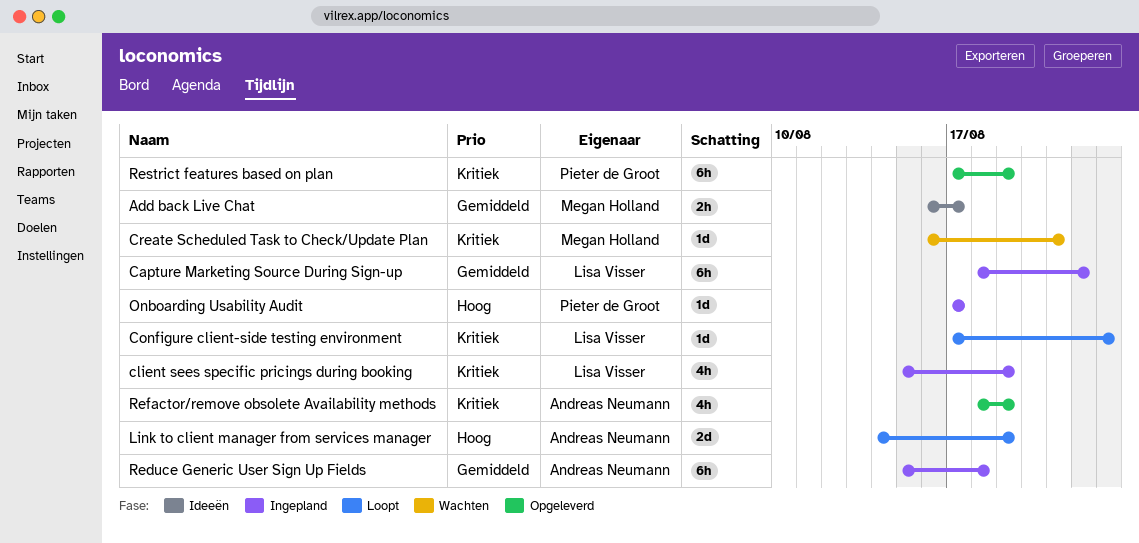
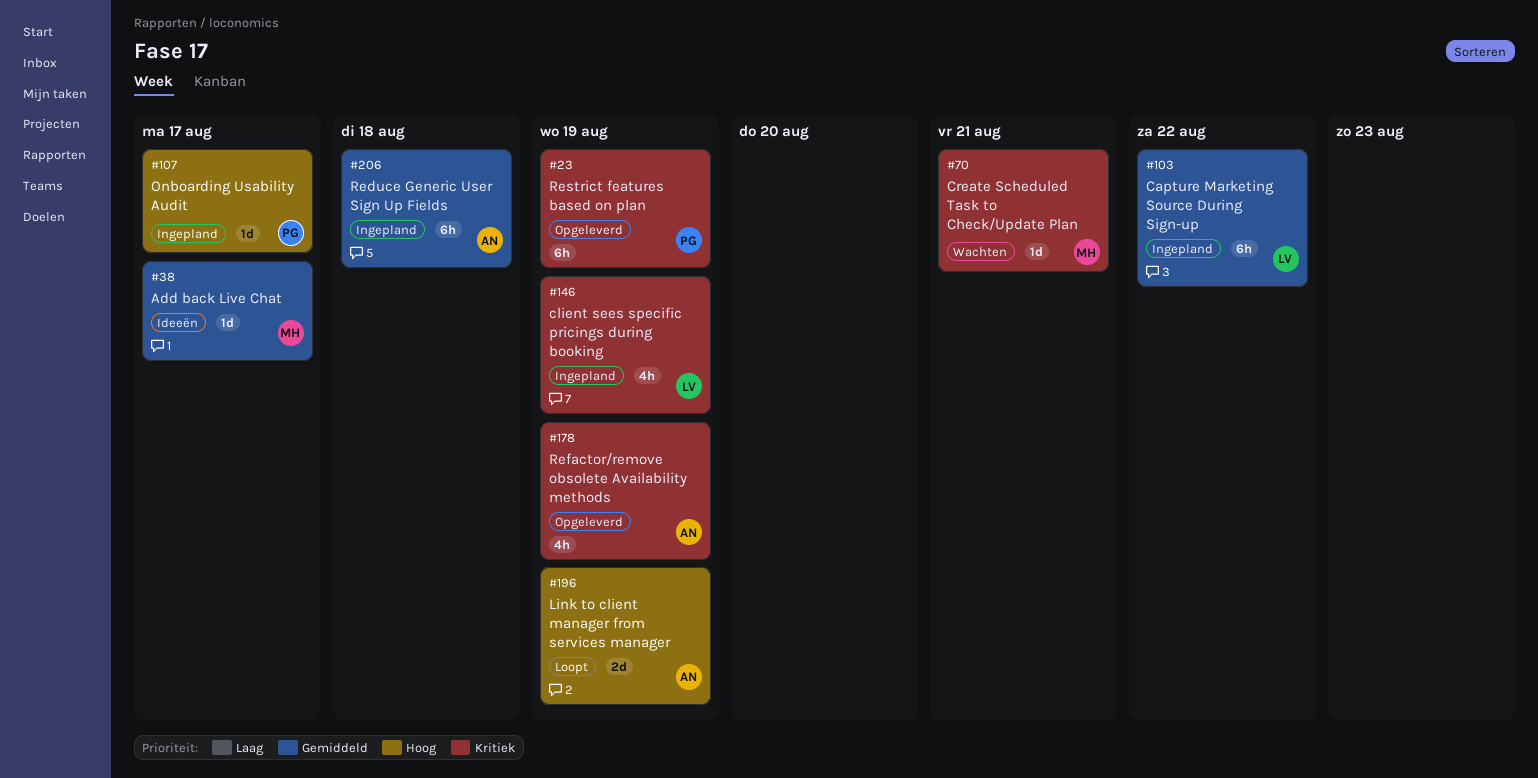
Add back Live Chat, estimate: 2h -> 1d
Configure client-side testing environment: present -> none

